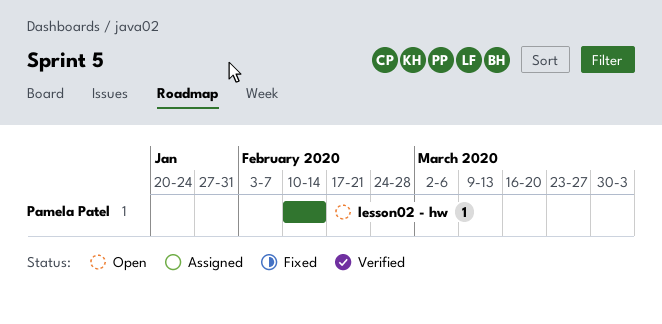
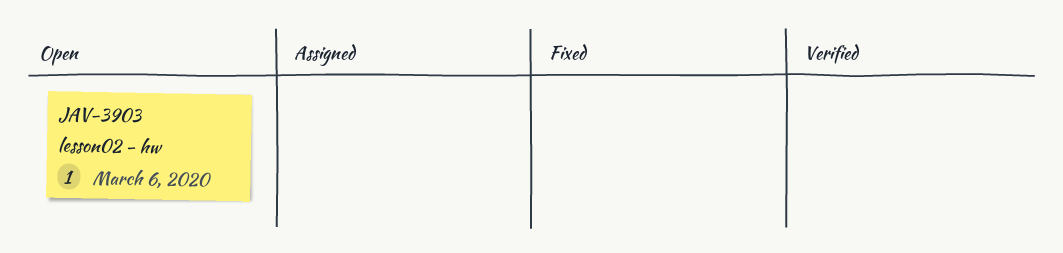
lesson02 - hw, due: Feb 14 -> Mar 6

